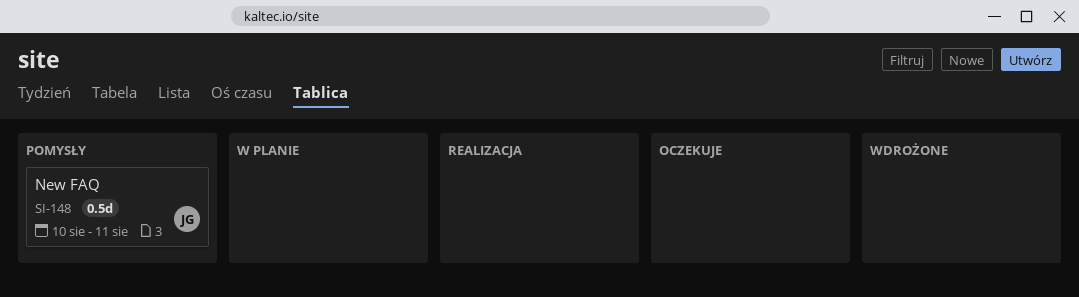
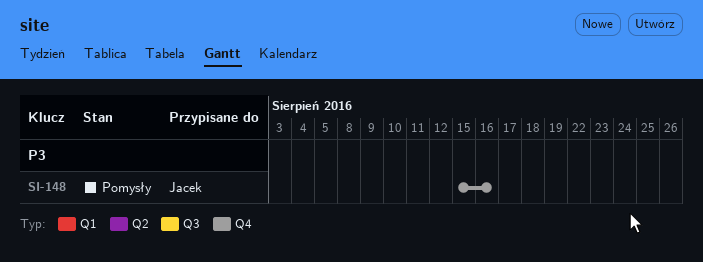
SI-148, start: Aug 10 -> Aug 15
SI-148, due: Aug 11 -> Aug 16

